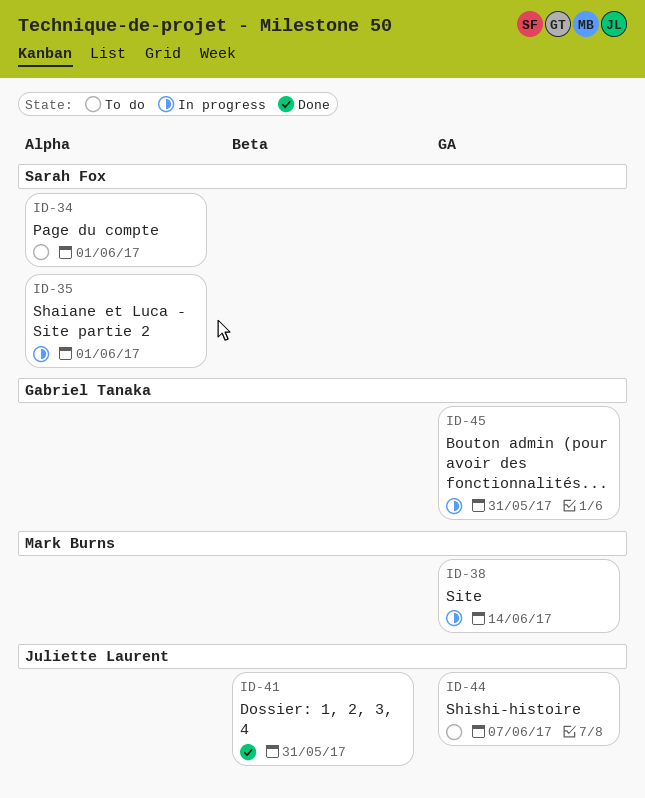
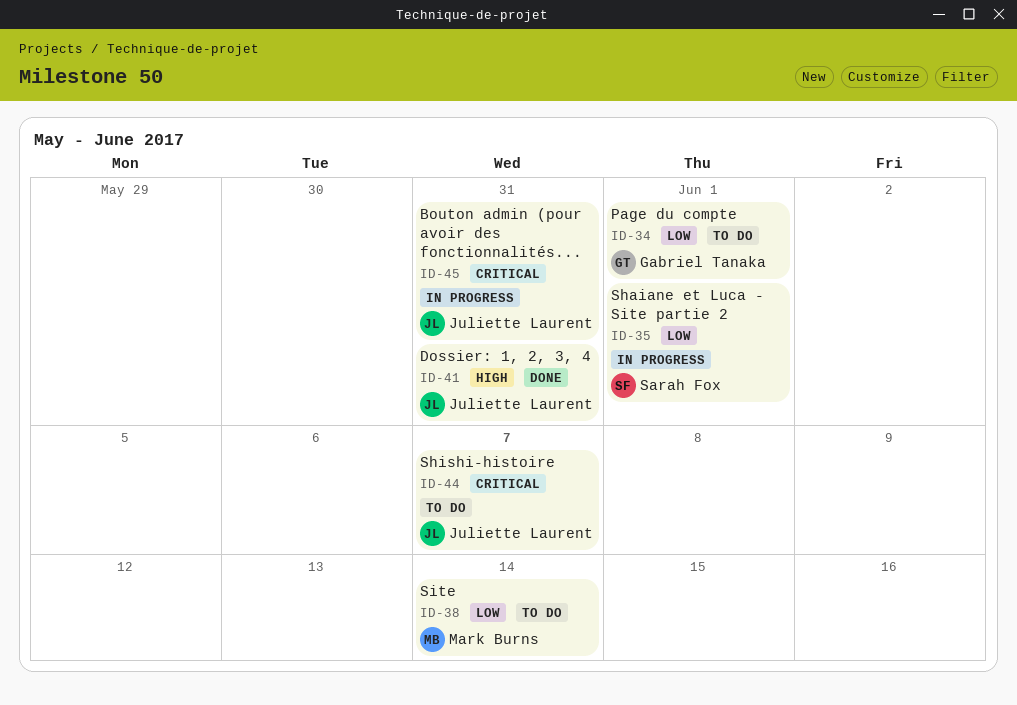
ID-34, owner: Sarah Fox -> Gabriel Tanaka
ID-38, status: In progress -> To do
ID-45, owner: Gabriel Tanaka -> Juliette Laurent

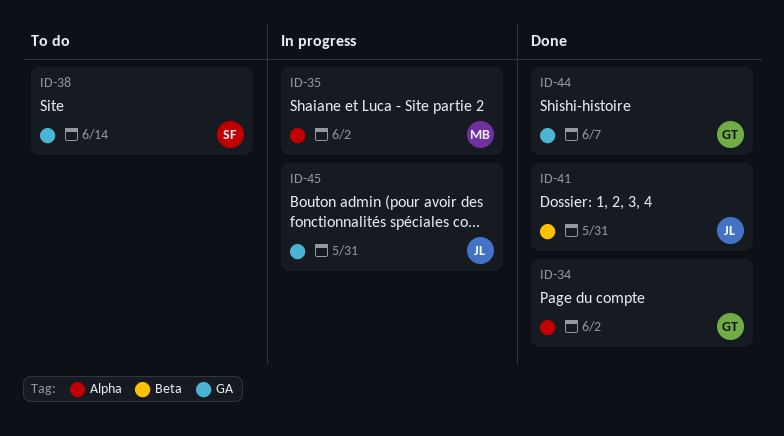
ID-34, status: To do -> Done
ID-34, due: Jun 1 -> Jun 2
ID-35, owner: Sarah Fox -> Mark Burns
ID-35, due: Jun 1 -> Jun 2
ID-38, owner: Mark Burns -> Sarah Fox
ID-44, status: To do -> Done
ID-44, owner: Juliette Laurent -> Gabriel Tanaka

